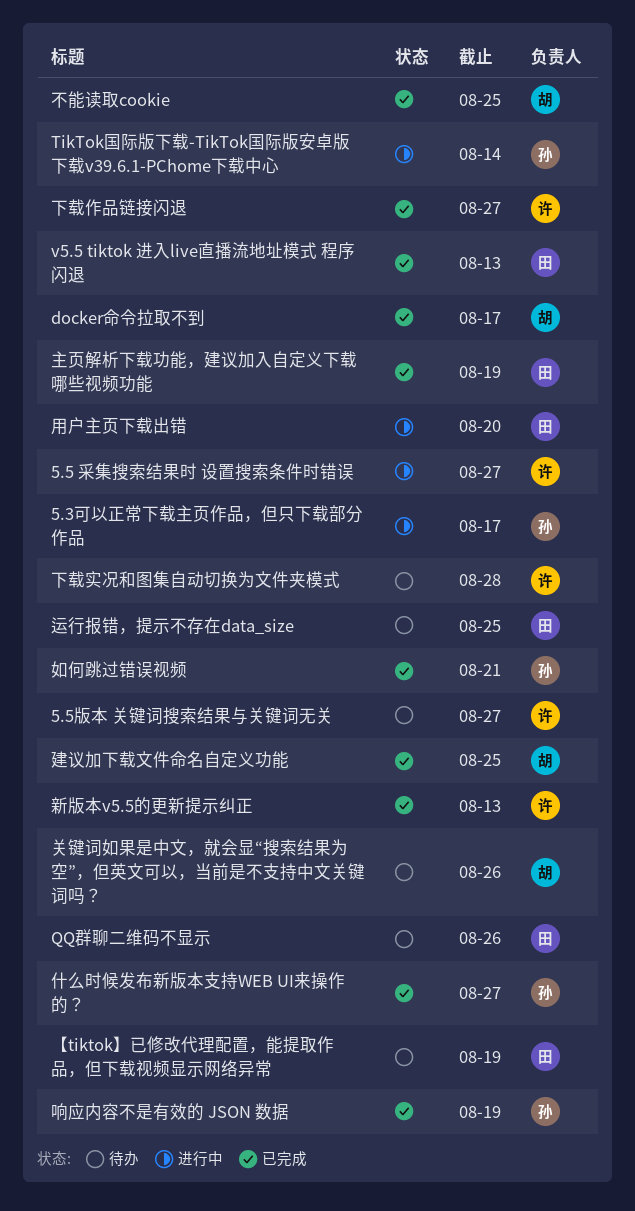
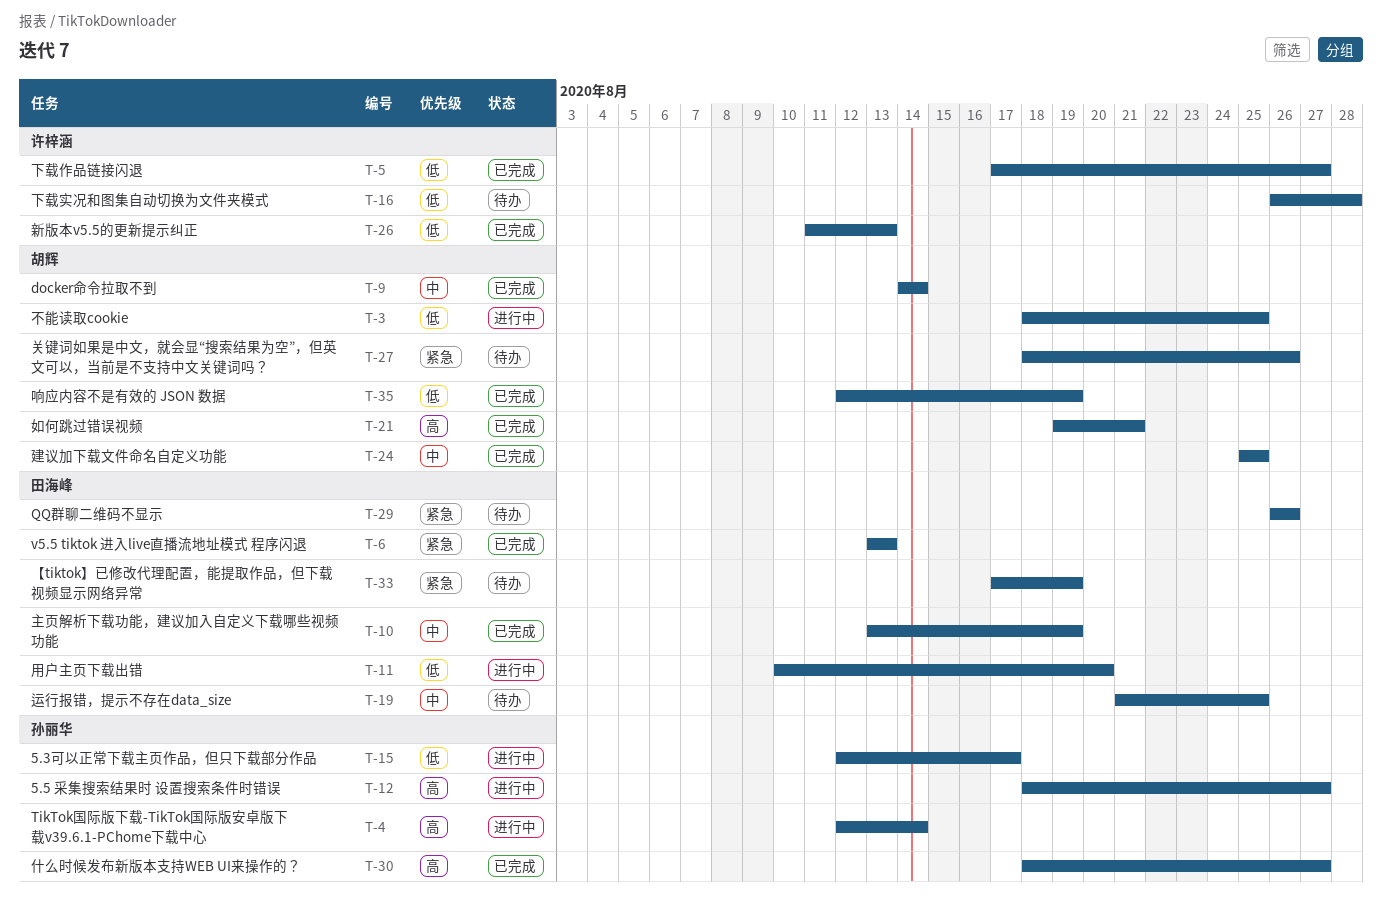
5.5 采集搜索结果时 设置搜索条件时错误, owner: 许梓涵 -> 孙丽华
5.5版本 关键词搜索结果与关键词无关: present -> none
docker命令拉取不到, due: Aug 17 -> Aug 14
不能读取cookie, status: 已完成 -> 进行中
响应内容不是有效的 JSON 数据, owner: 孙丽华 -> 胡辉
如何跳过错误视频, owner: 孙丽华 -> 胡辉

